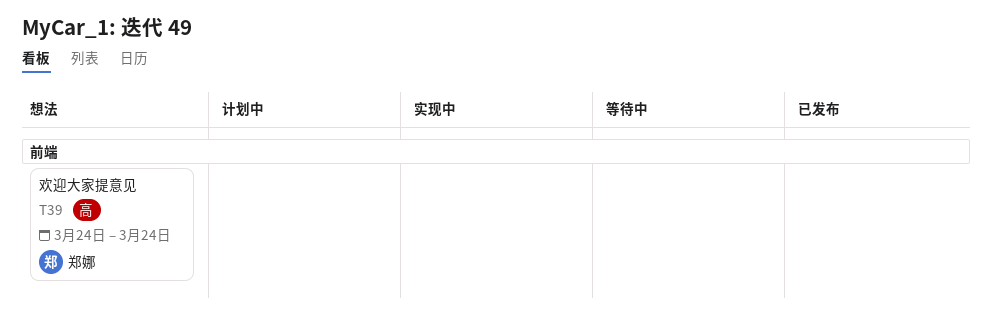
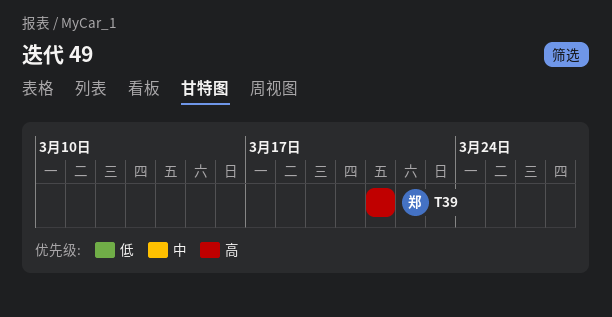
T39, start: Mar 24 -> Mar 21
T39, due: Mar 24 -> Mar 21

